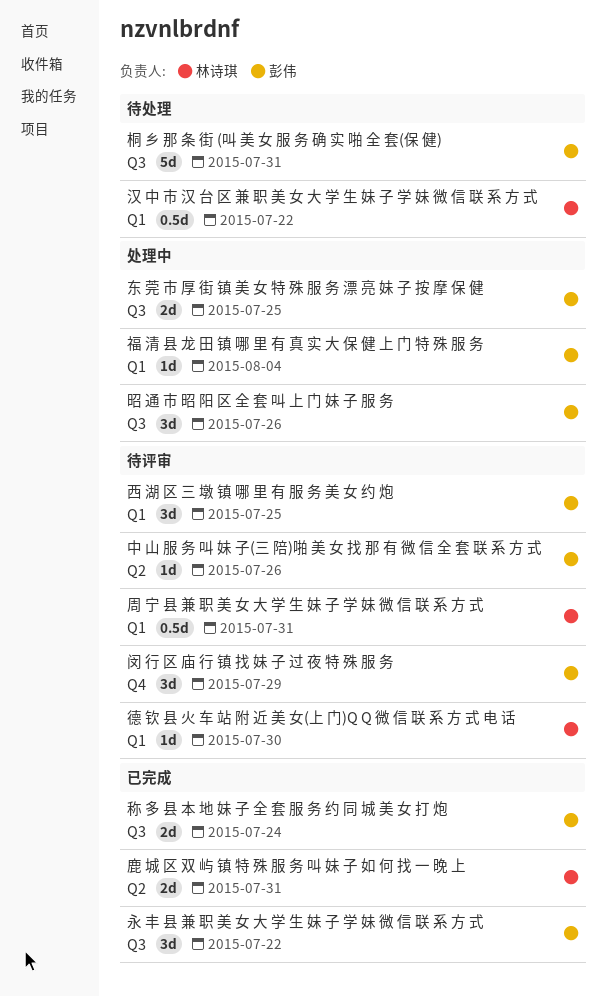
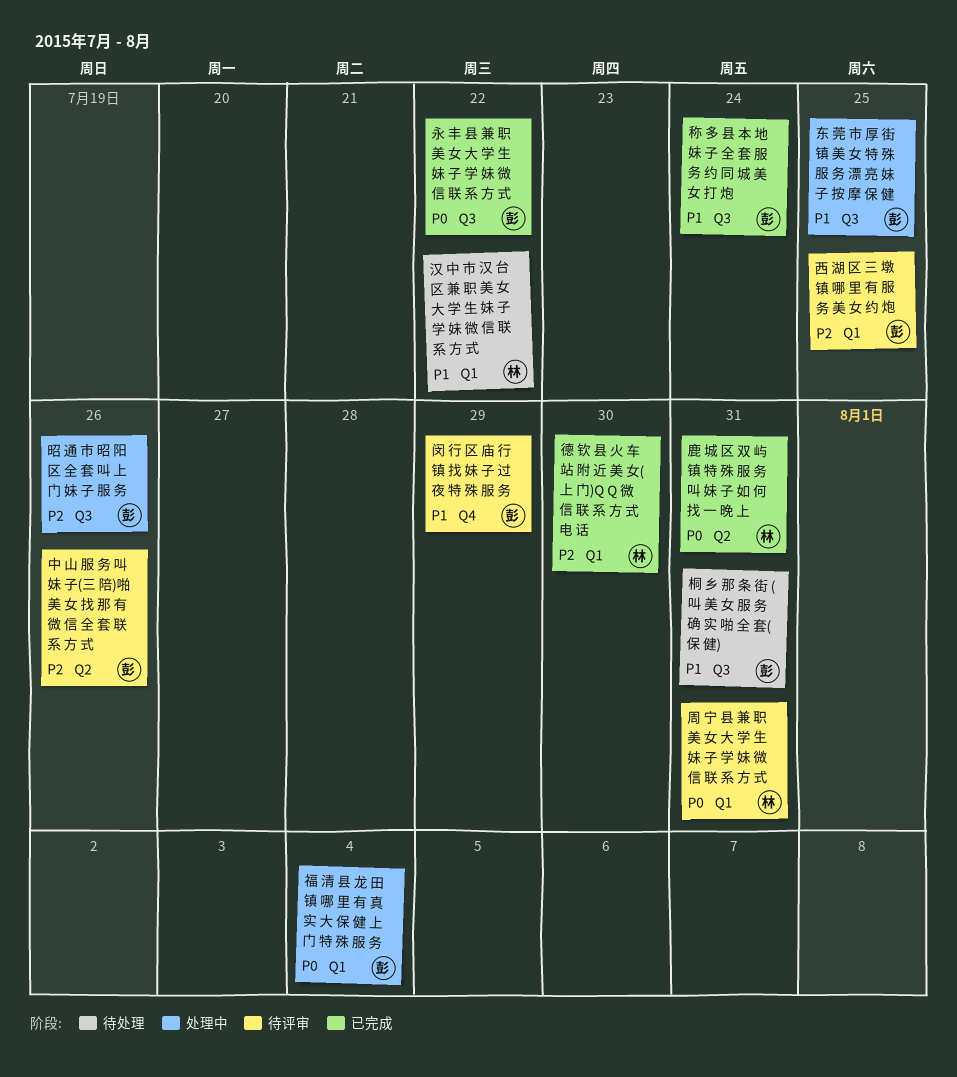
德 钦 县 火 车 站 附 近 美 女(上 门)Q Q 微 信 联 系 方 式 电 话, status: 待评审 -> 已完成

